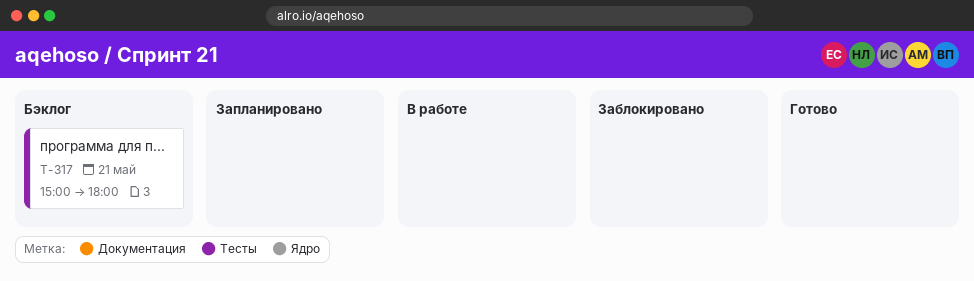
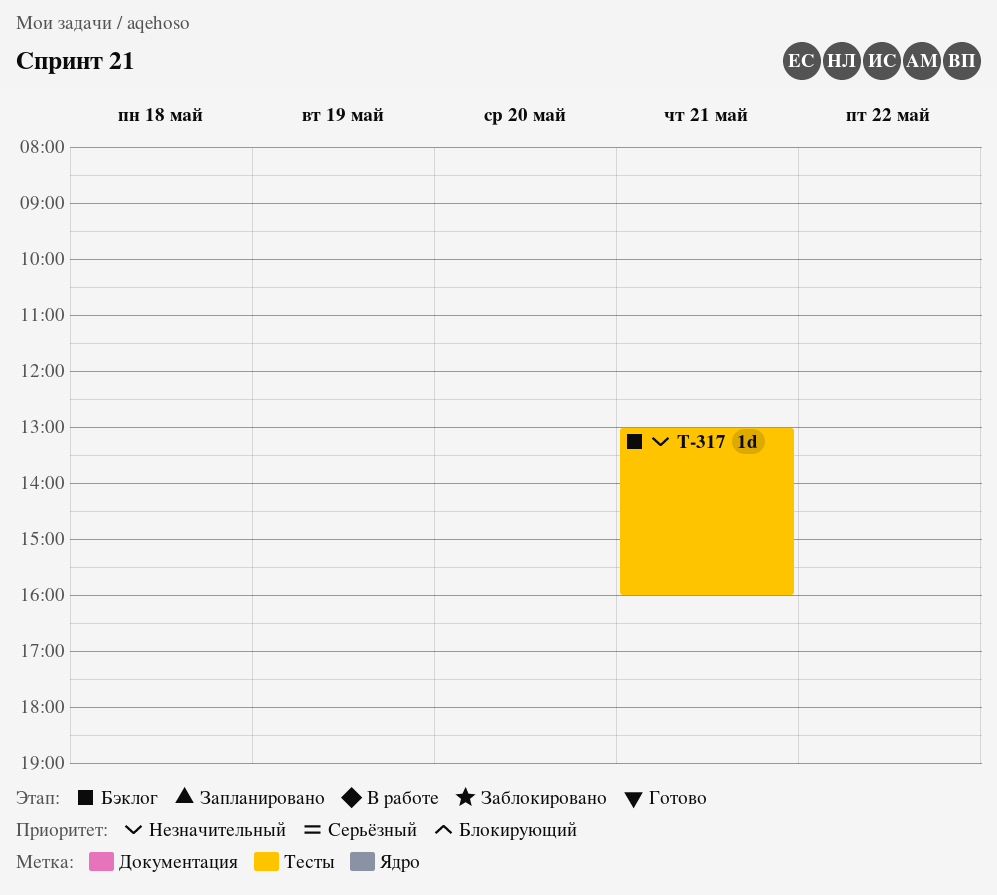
T-317, begins: 15:00 -> 13:00
T-317, ends: 18:00 -> 16:00

